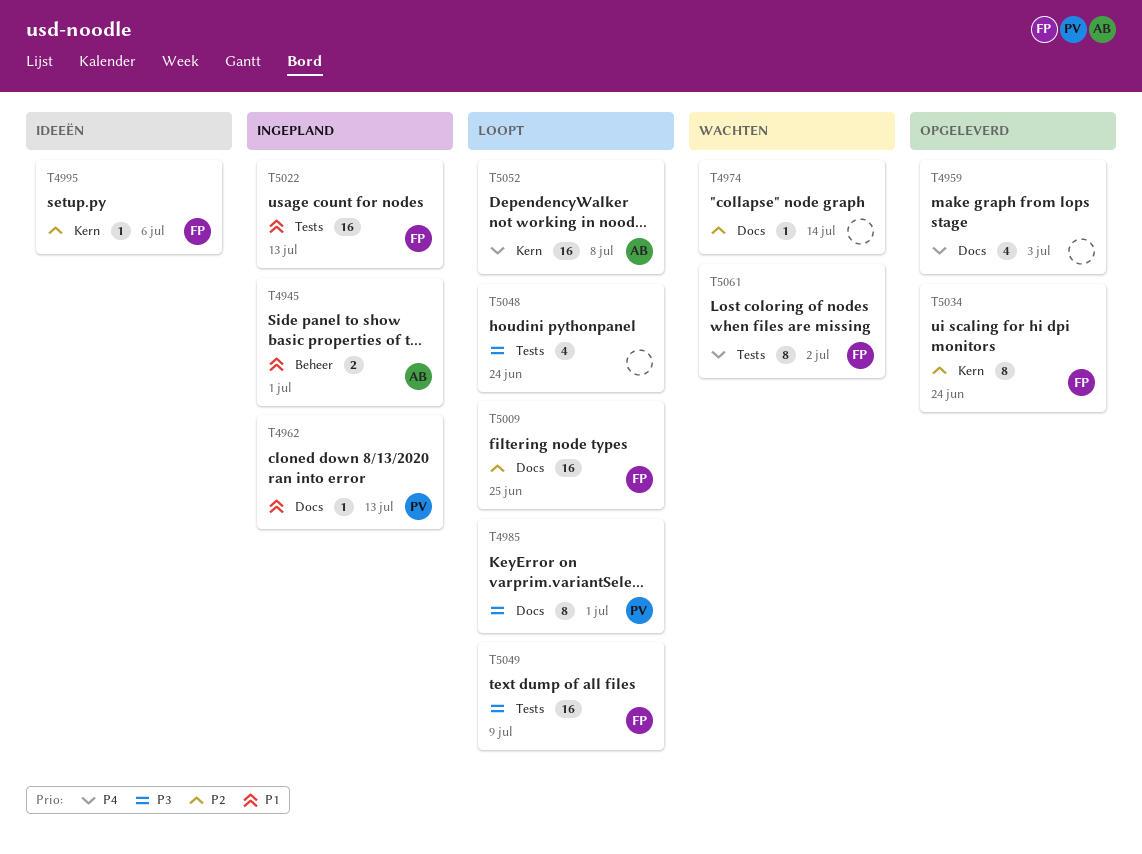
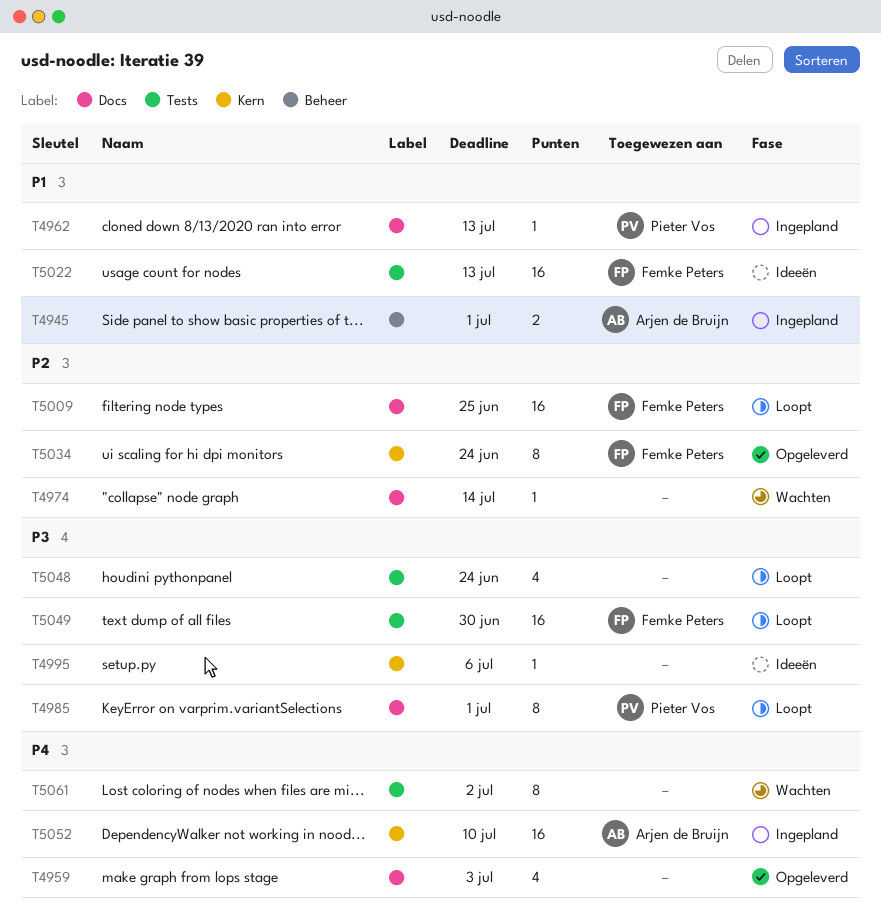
T4995, owner: Femke Peters -> none
T4995, priority: P2 -> P3
T5022, status: Ingepland -> Ideeën
T5049, due: Jul 9 -> Jun 30
T5052, status: Loopt -> Ingepland
T5052, due: Jul 8 -> Jul 10
T5061, owner: Femke Peters -> none

